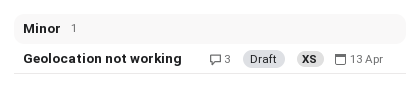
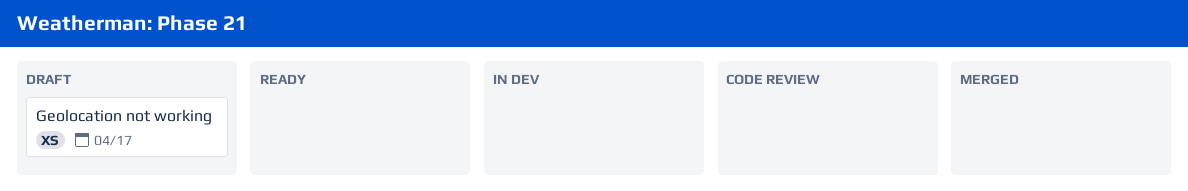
Geolocation not working, due: Apr 13 -> Apr 17

